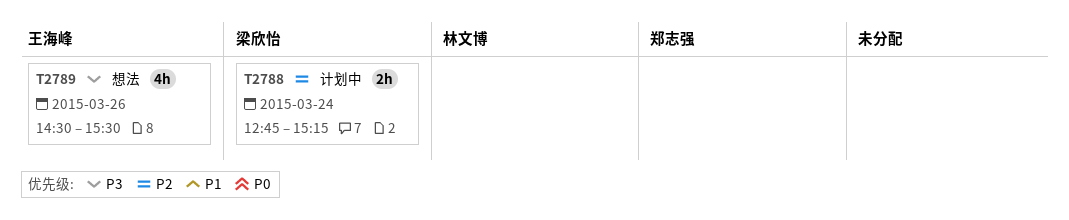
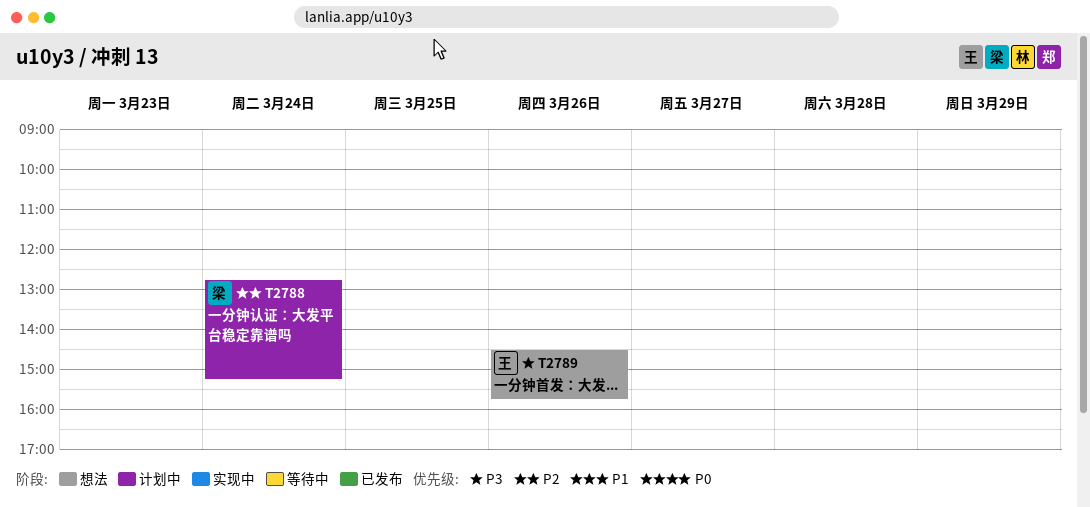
T2789, ends: 15:30 -> 15:45

